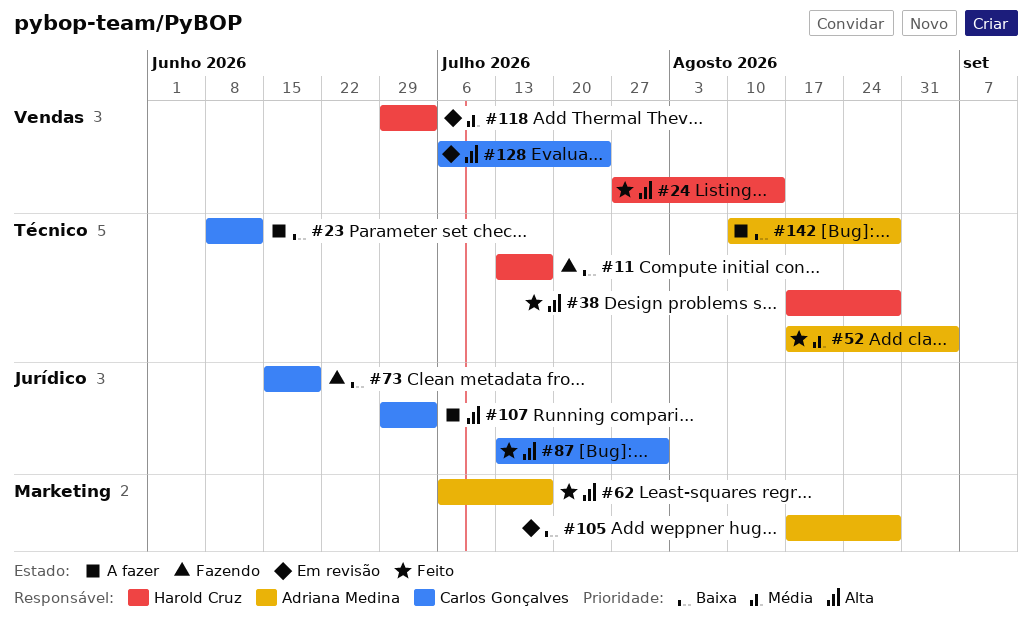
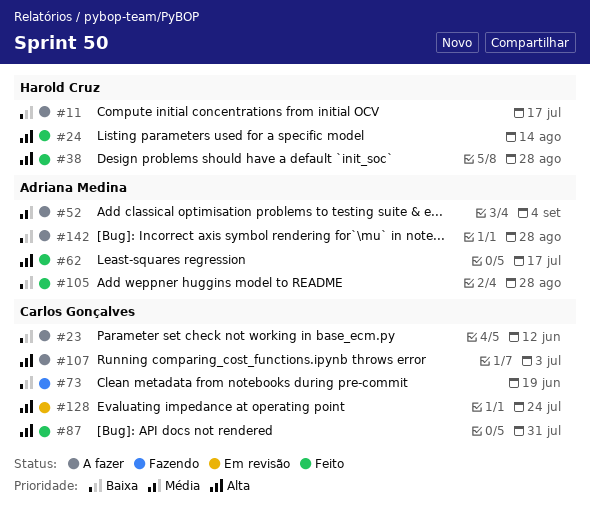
#11, status: Fazendo -> A fazer
#52, status: Feito -> A fazer
#105, status: Em revisão -> Feito
#118: present -> none

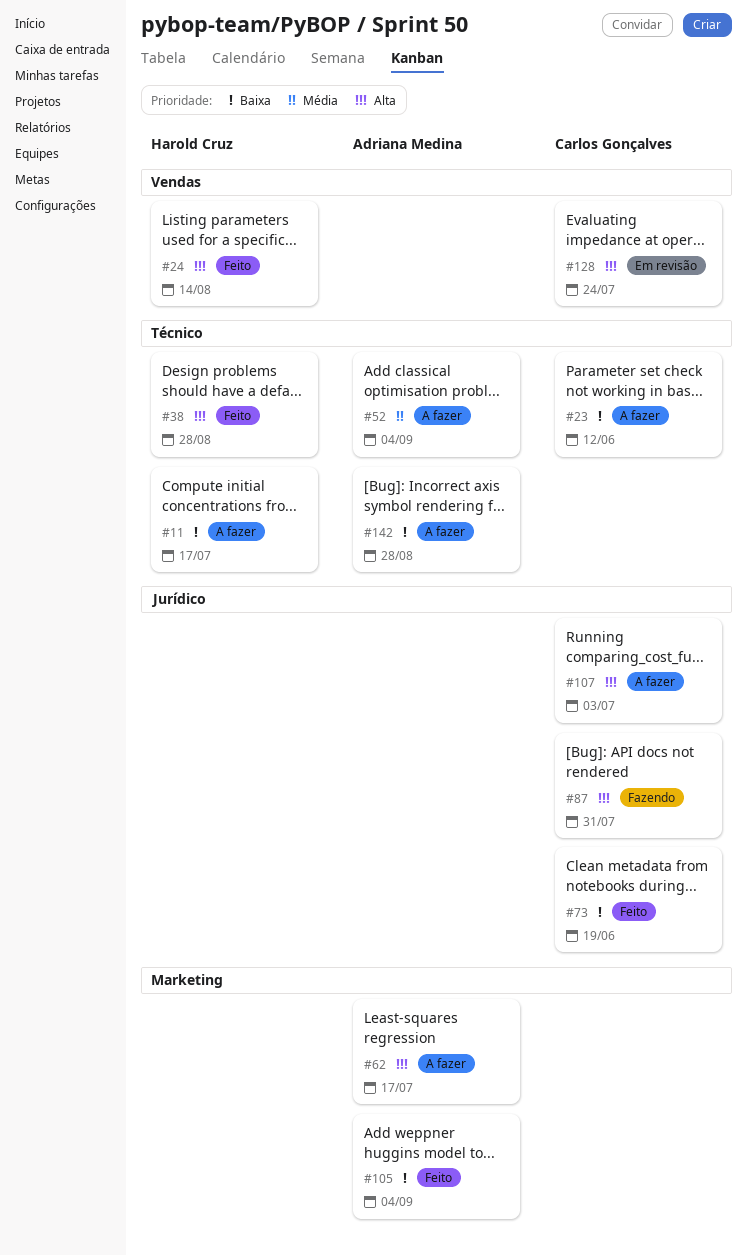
#62, status: Feito -> A fazer
#73, status: Fazendo -> Feito
#87, status: Feito -> Fazendo
#105, due: Aug 28 -> Sep 4

